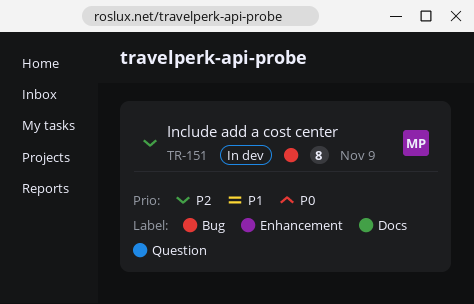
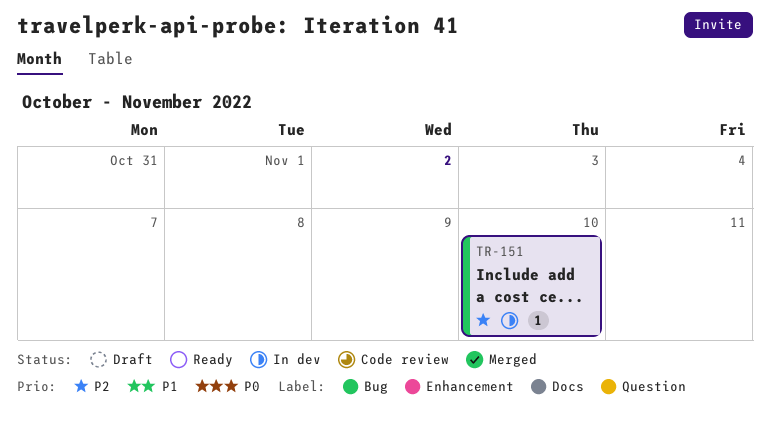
TR-151, estimate: 8 -> 1
TR-151, due: Nov 9 -> Nov 10

